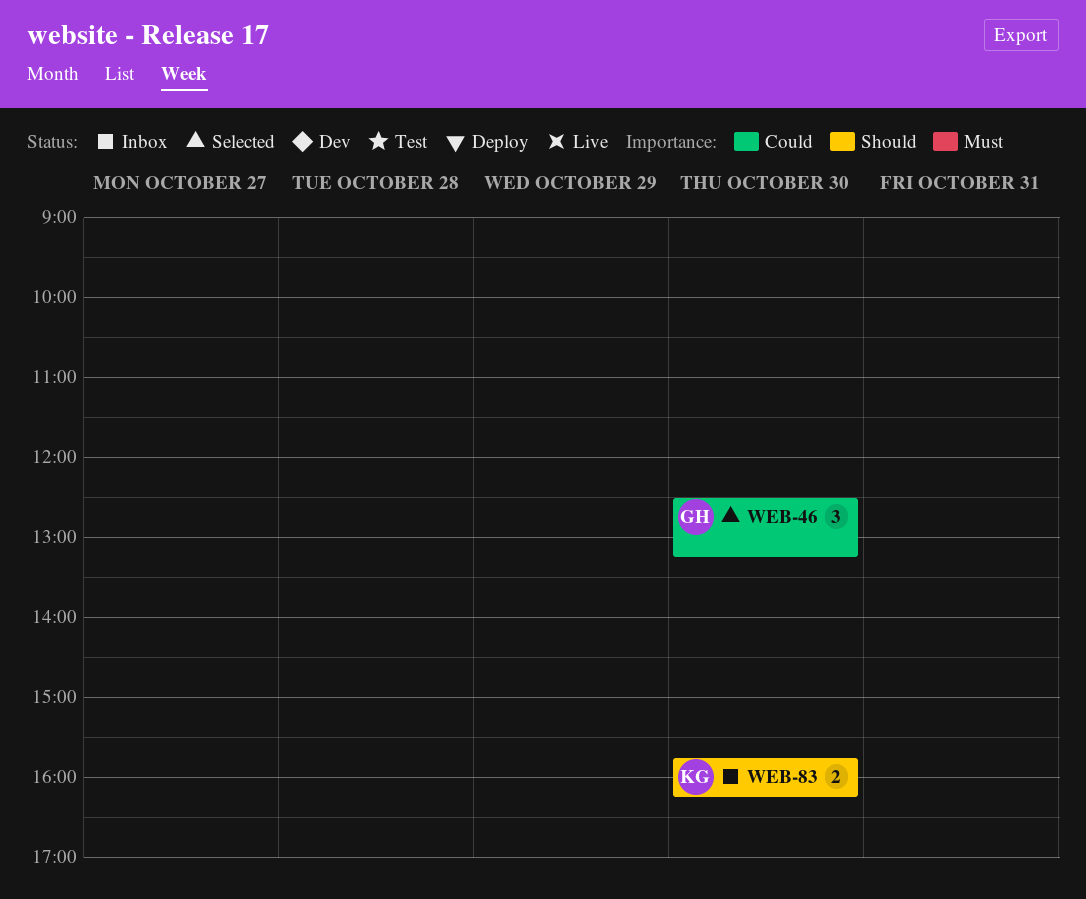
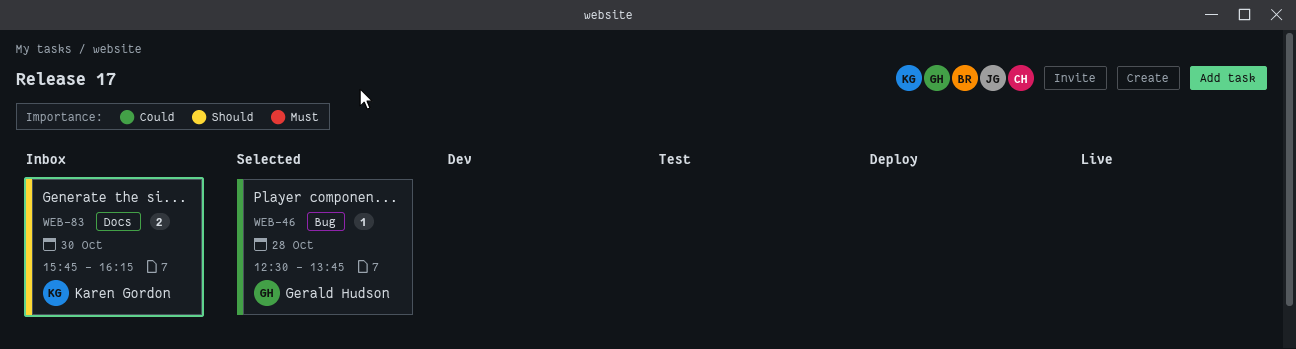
WEB-46, estimate: 3 -> 1
WEB-46, day: Oct 30 -> Oct 28
WEB-46, ends: 13:15 -> 13:45

